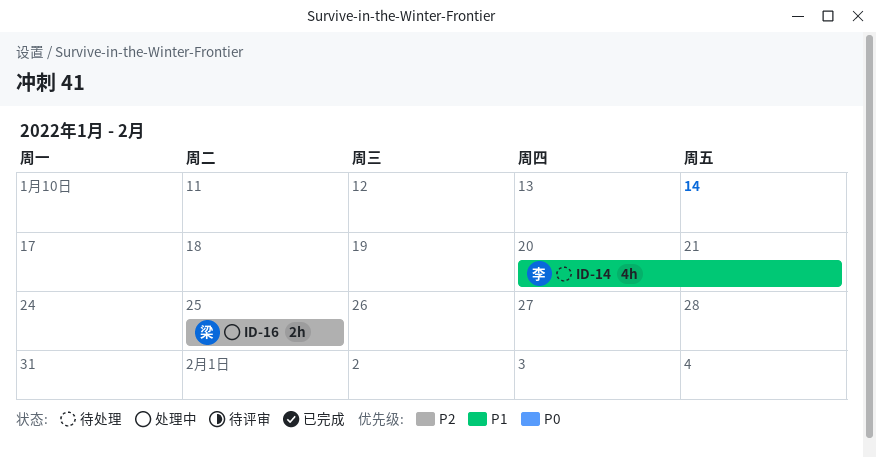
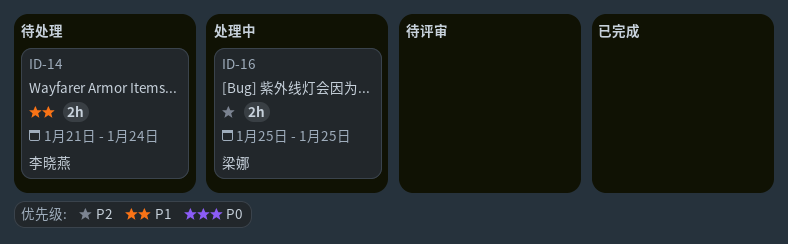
ID-14, estimate: 4h -> 2h
ID-14, start: Jan 20 -> Jan 21
ID-14, due: Jan 21 -> Jan 24

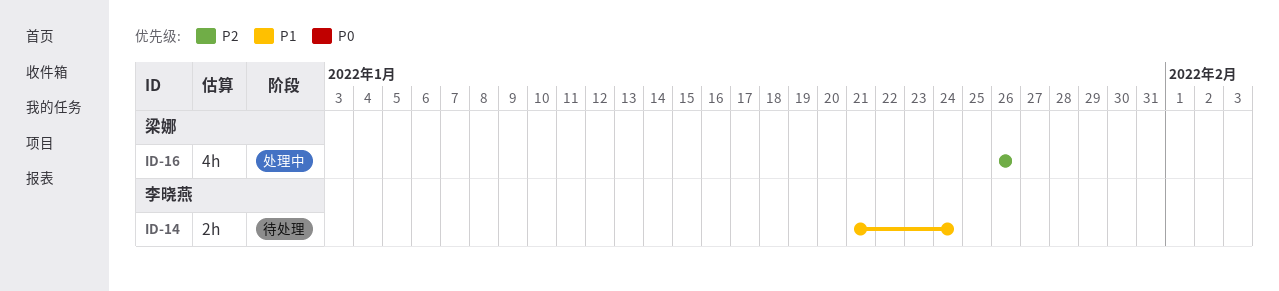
ID-16, estimate: 2h -> 4h
ID-16, start: Jan 25 -> Jan 26
ID-16, due: Jan 25 -> Jan 26

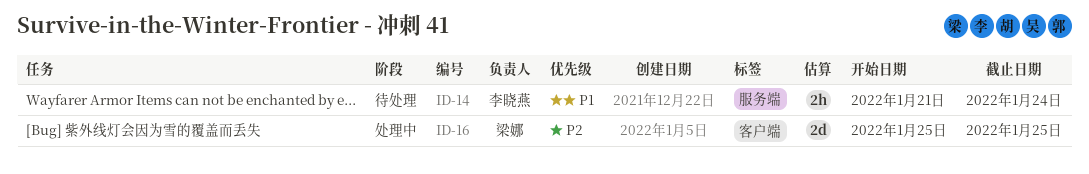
ID-16, estimate: 4h -> 2d
ID-16, start: Jan 26 -> Jan 25
ID-16, due: Jan 26 -> Jan 25

